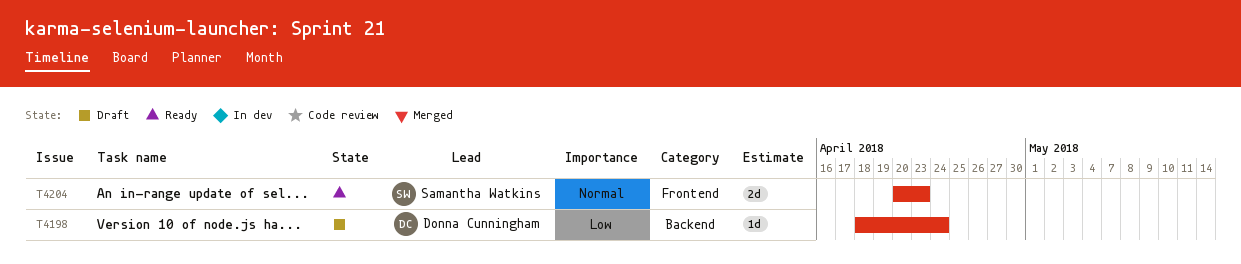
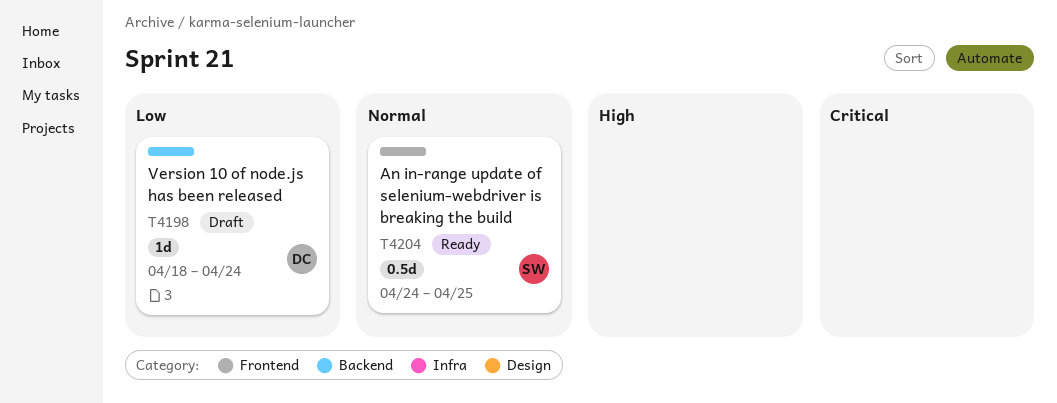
T4204, estimate: 2d -> 0.5d
T4204, start: Apr 20 -> Apr 24
T4204, due: Apr 23 -> Apr 25

